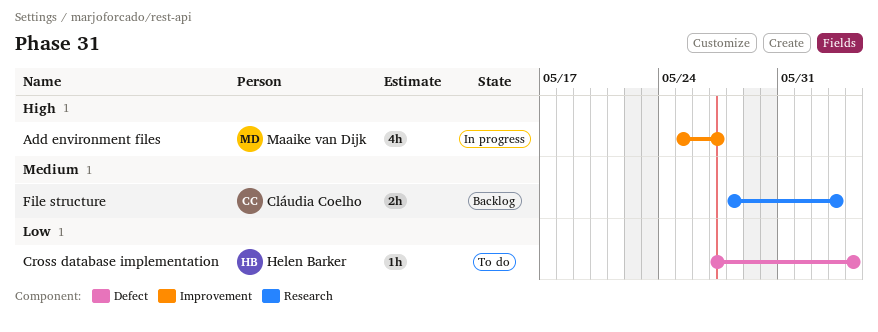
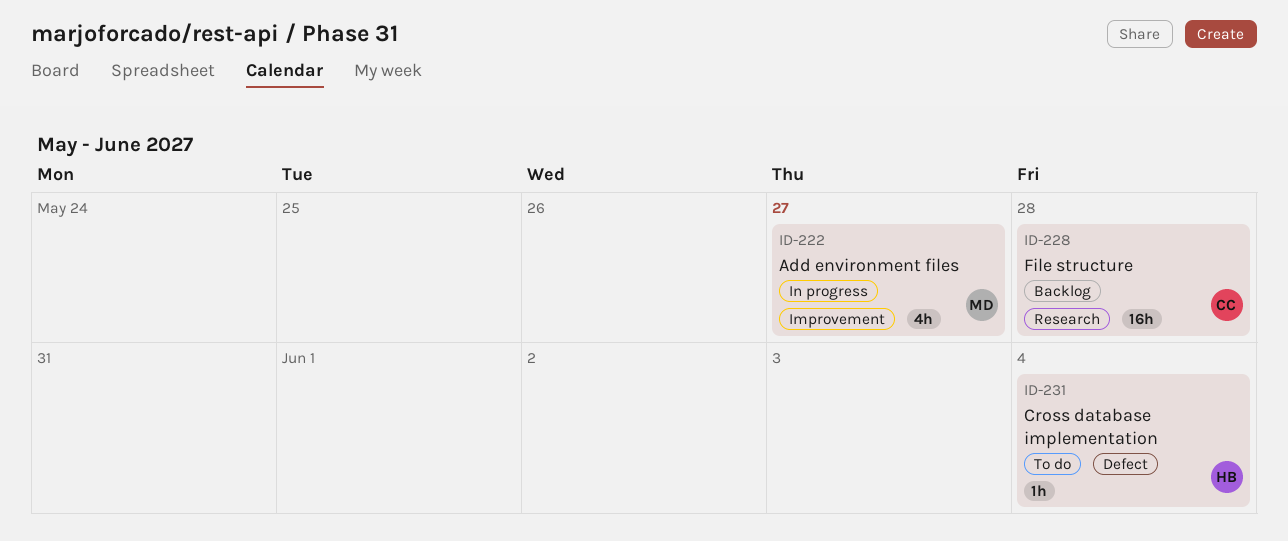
File structure, estimate: 2h -> 16h
File structure, due: Jun 3 -> May 28

